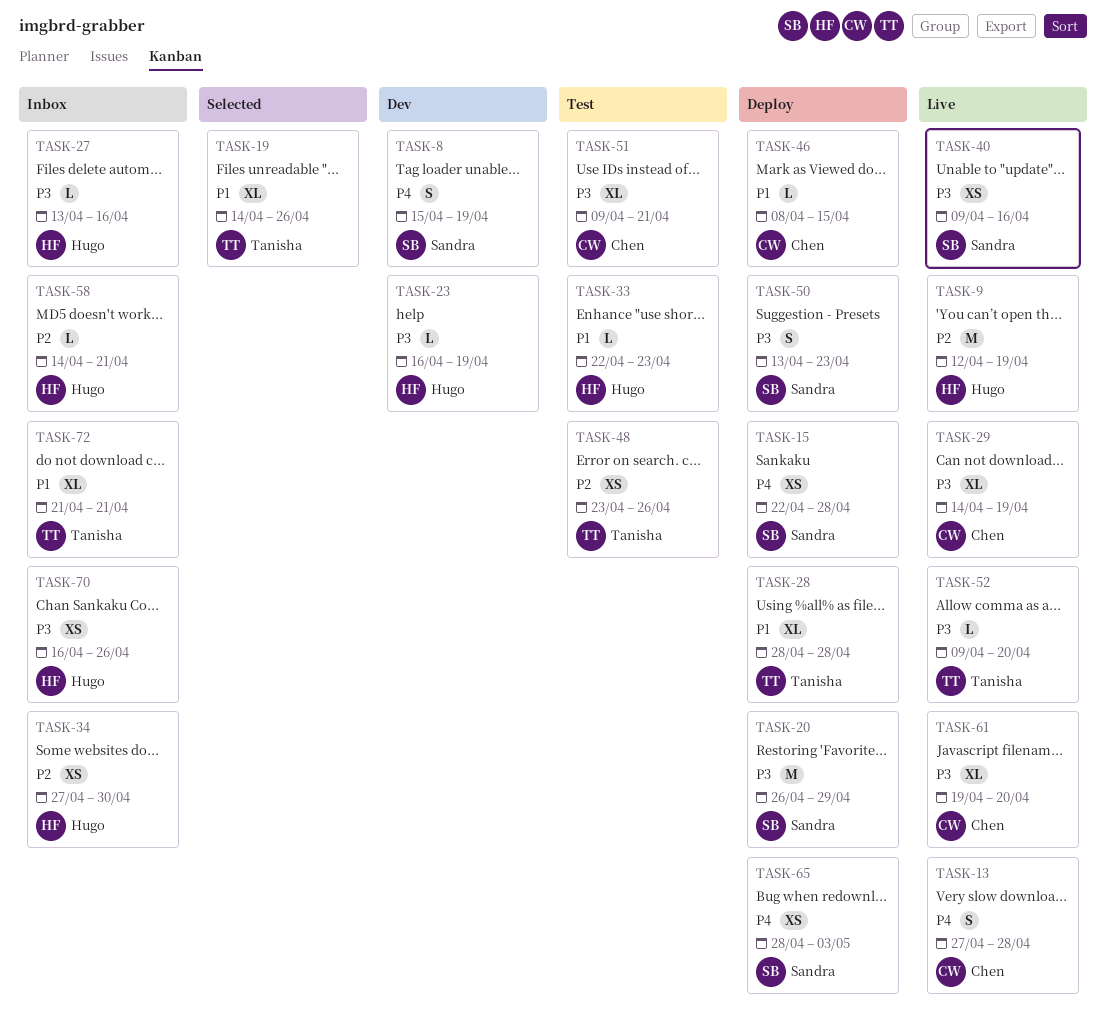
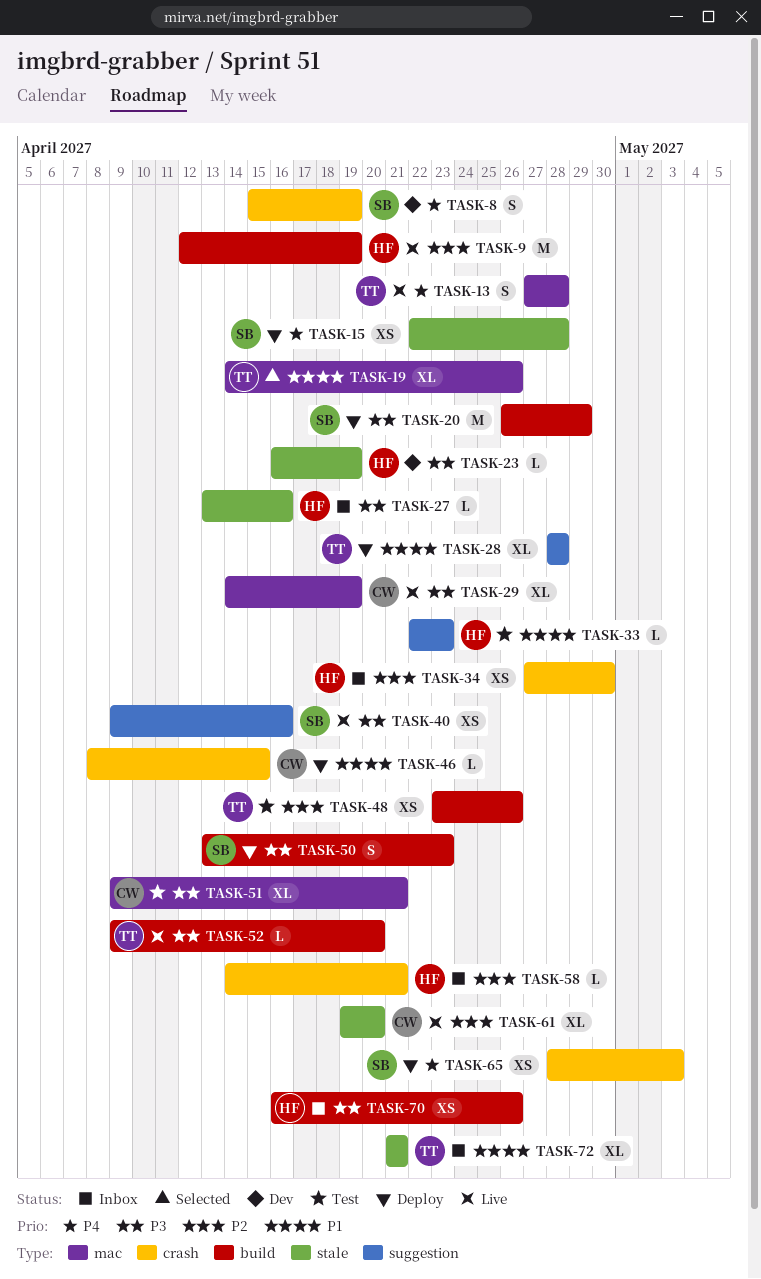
TASK-13, owner: Chen -> Tanisha
TASK-61, priority: P3 -> P2

